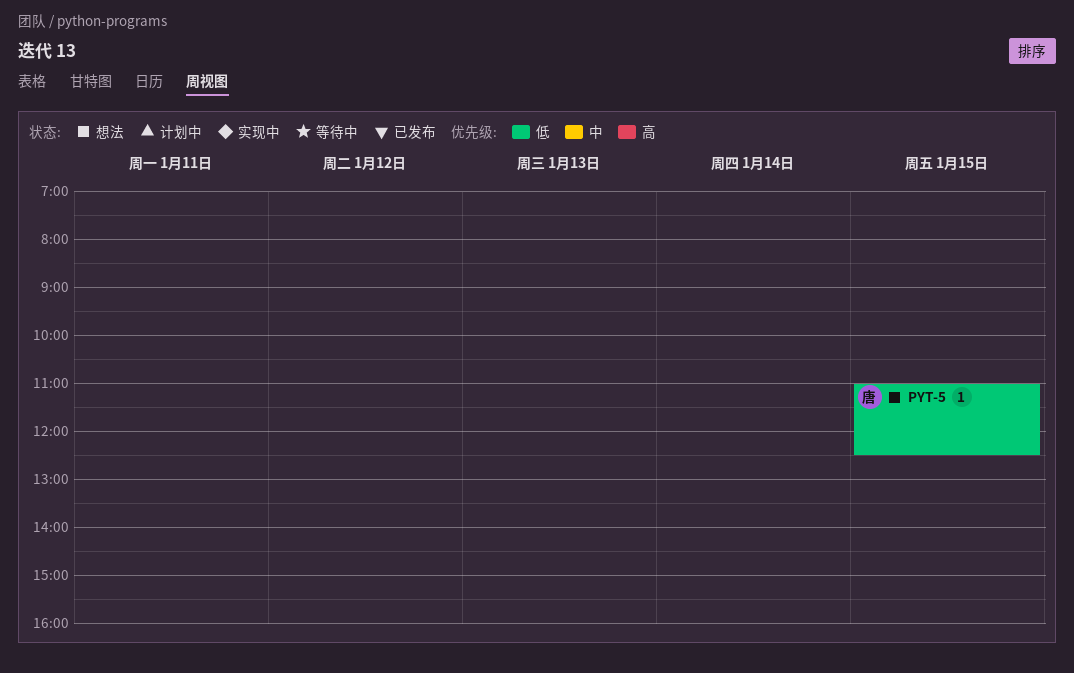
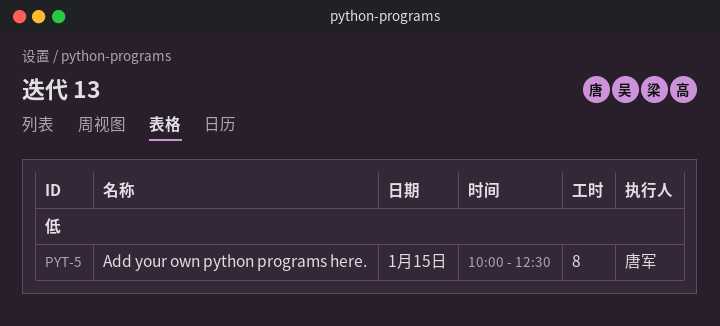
PYT-5, estimate: 1 -> 8
PYT-5, begins: 11:00 -> 10:00

